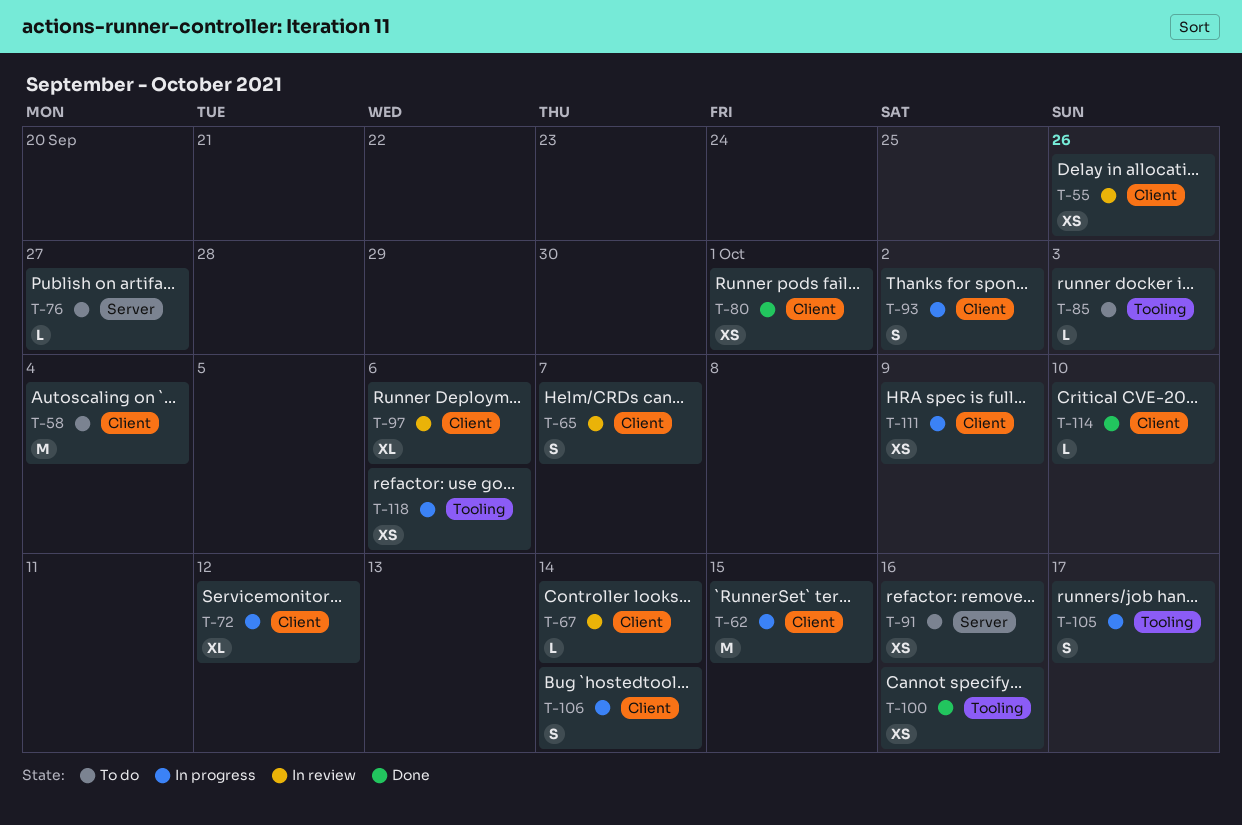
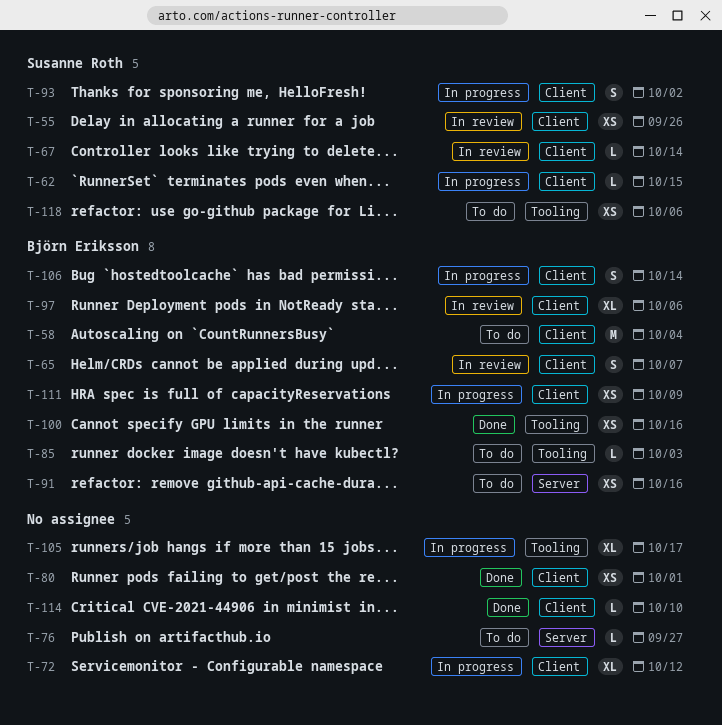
T-62, estimate: M -> L
T-105, estimate: S -> XL
T-118, status: In progress -> To do

